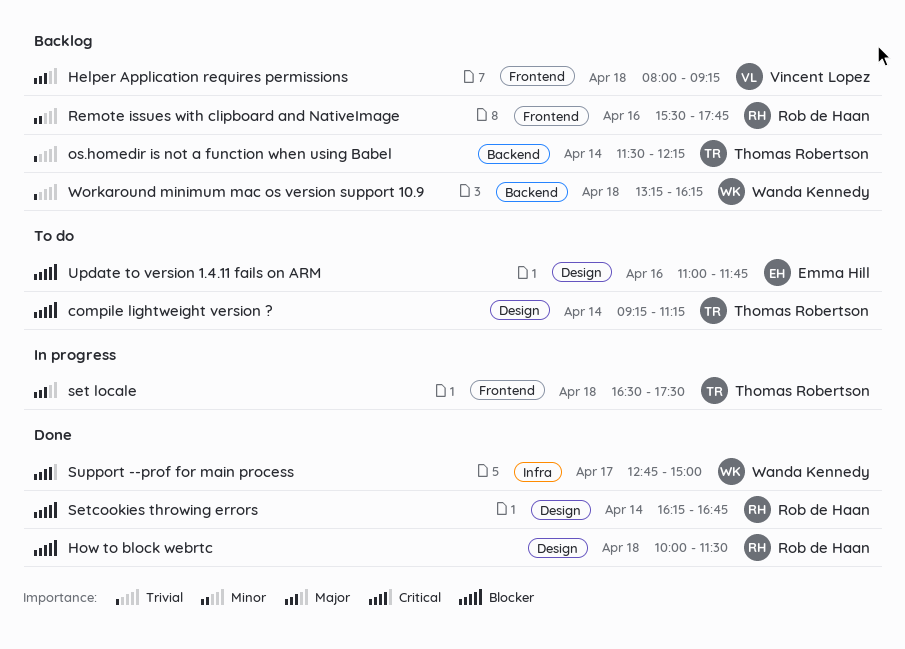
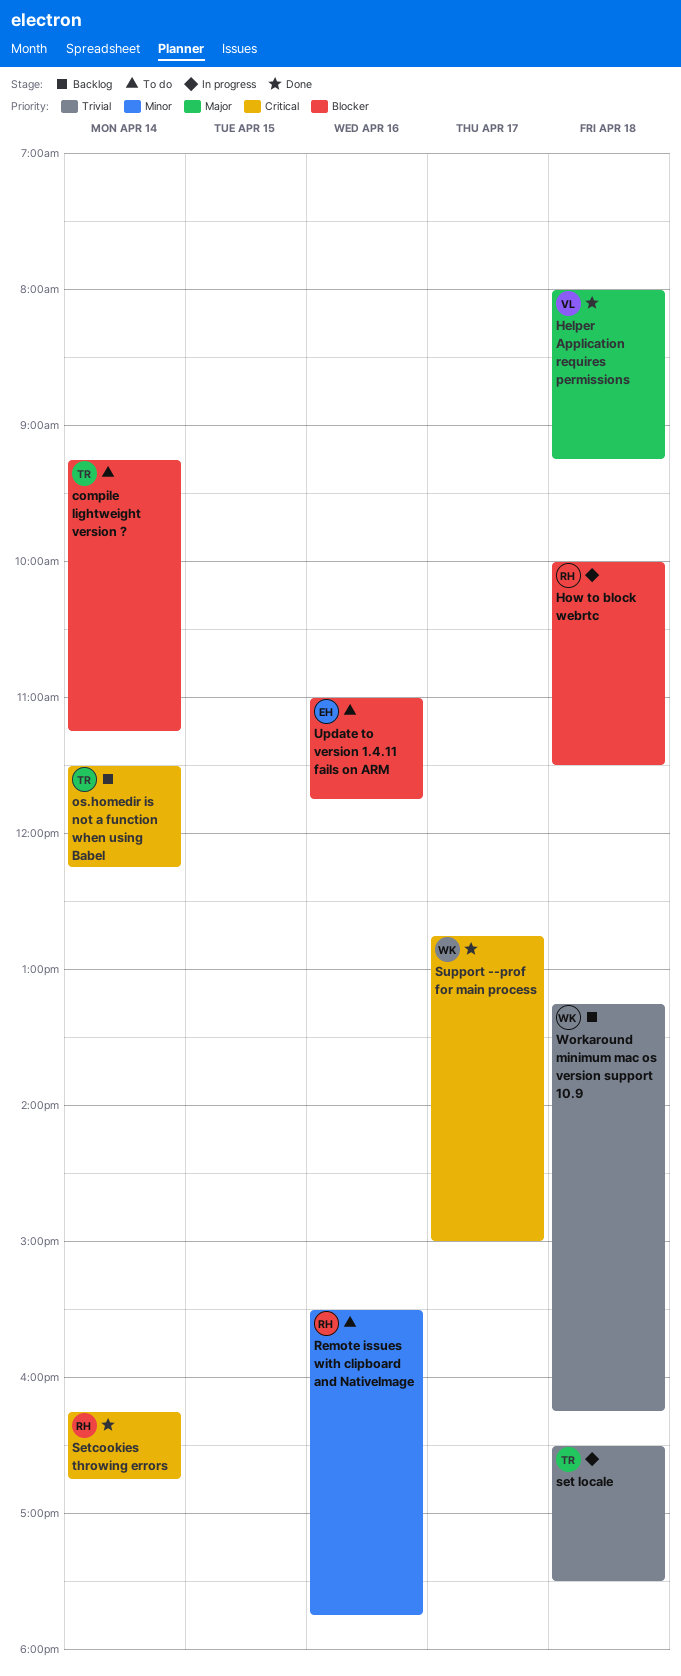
Helper Application requires permissions, status: Backlog -> Done
How to block webrtc, status: Done -> In progress
os.homedir is not a function when using Babel, priority: Trivial -> Critical
Remote issues with clipboard and NativeImage, status: Backlog -> To do
set locale, priority: Major -> Trivial
Setcookies throwing errors, priority: Blocker -> Critical

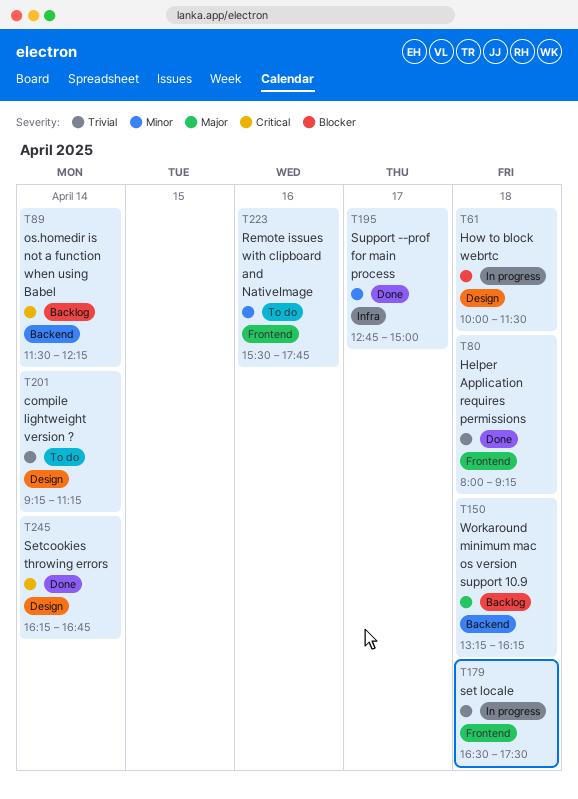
compile lightweight version ?, priority: Blocker -> Trivial
Helper Application requires permissions, priority: Major -> Trivial
Support --prof for main process, priority: Critical -> Minor
Update to version 1.4.11 fails on ARM: present -> none
Workaround minimum mac os version support 10.9, priority: Trivial -> Major

